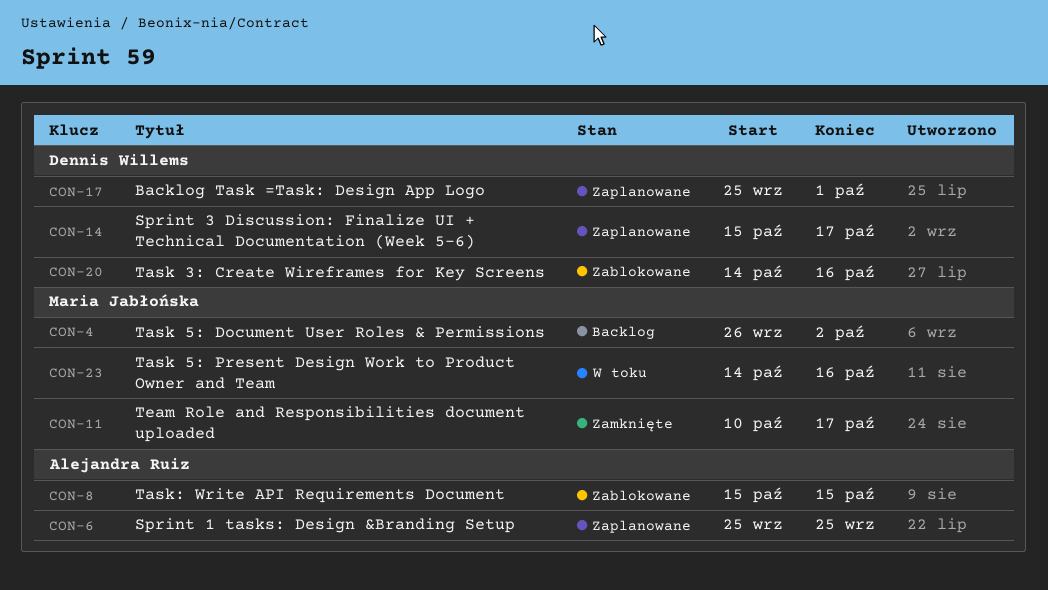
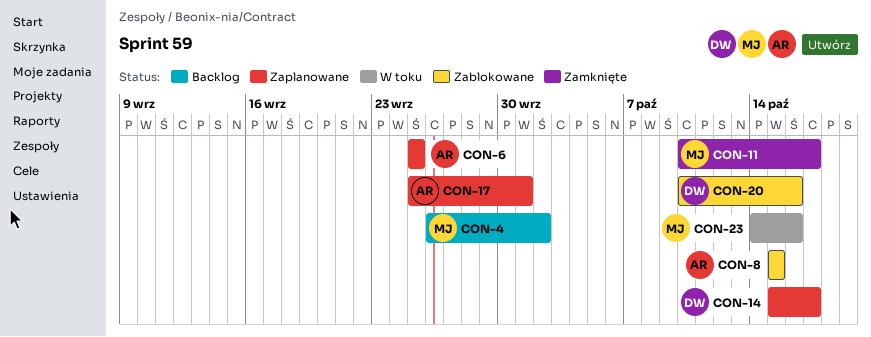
CON-17, owner: Dennis Willems -> Alejandra Ruiz
CON-20, start: Oct 14 -> Oct 10

